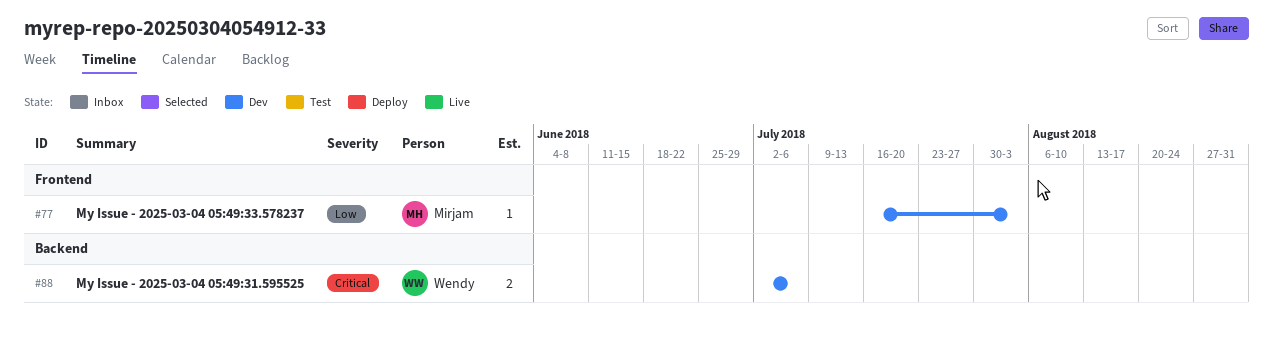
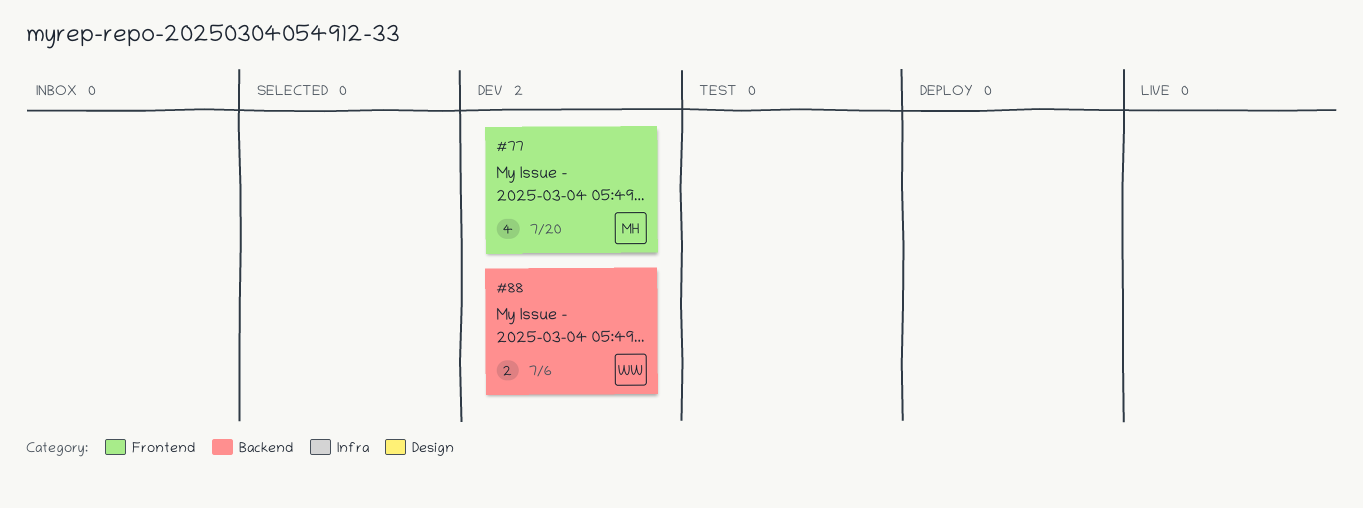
#77, estimate: 1 -> 4
#77, due: Aug 3 -> Jul 20

